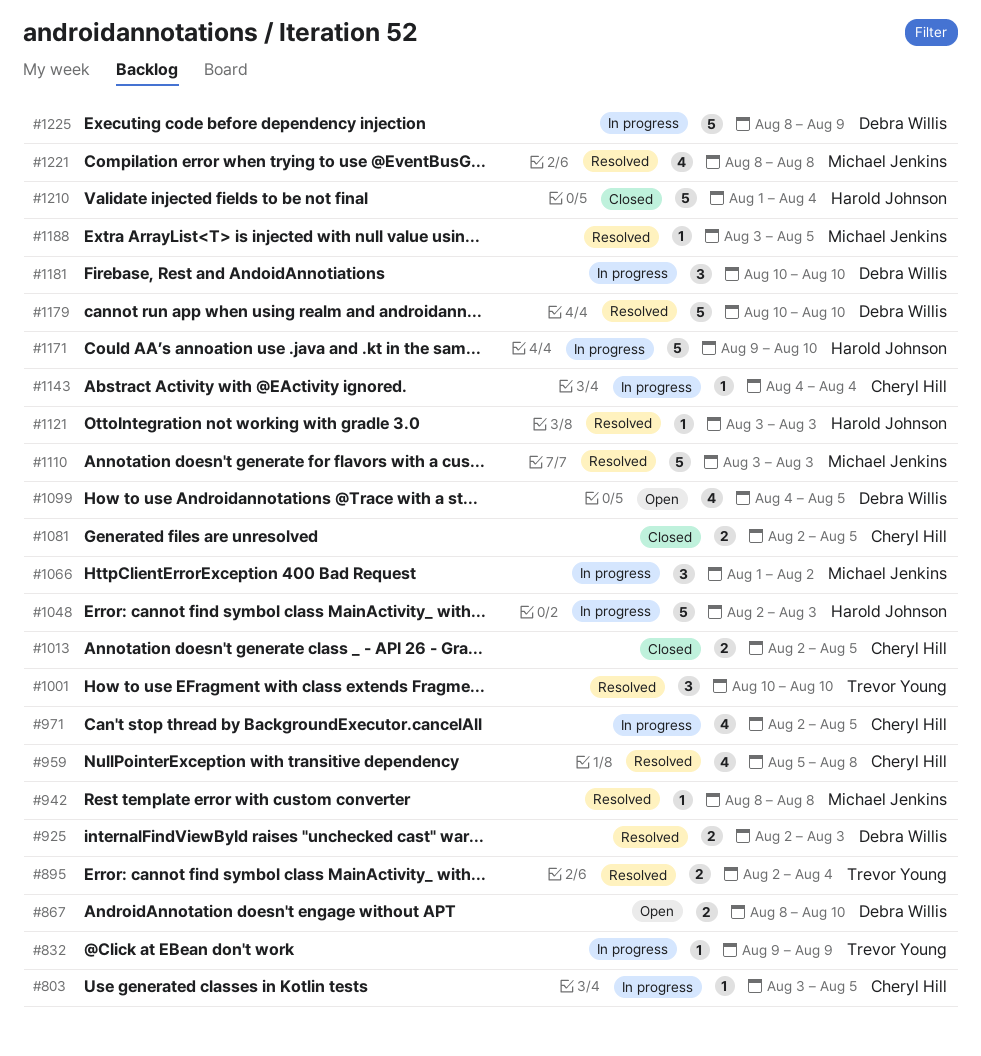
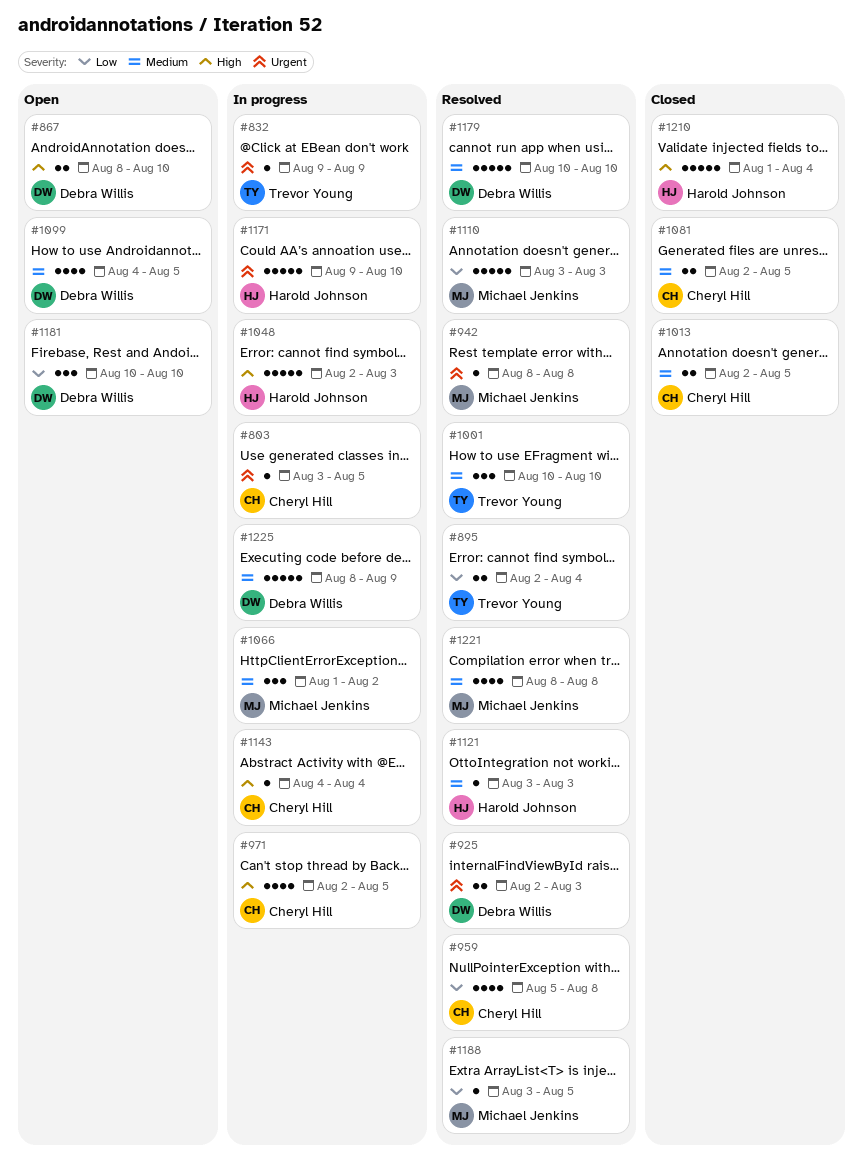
#1181, status: In progress -> Open

